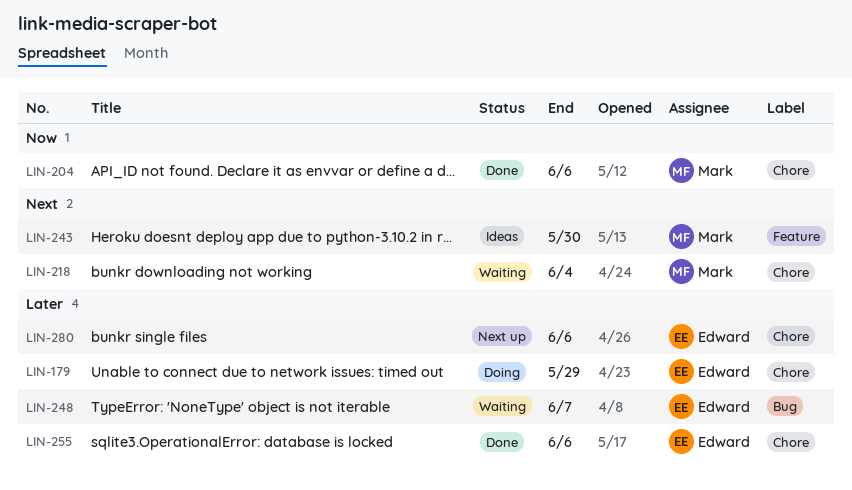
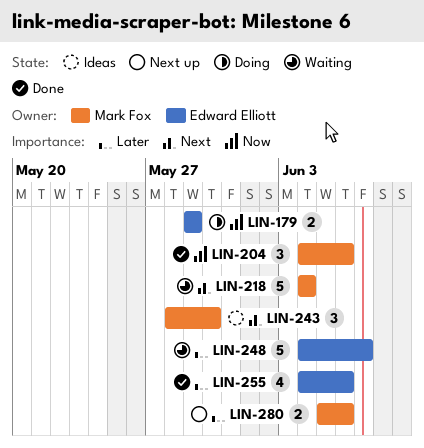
LIN-179, priority: Later -> Now
LIN-280, owner: Edward Elliott -> Mark Fox

